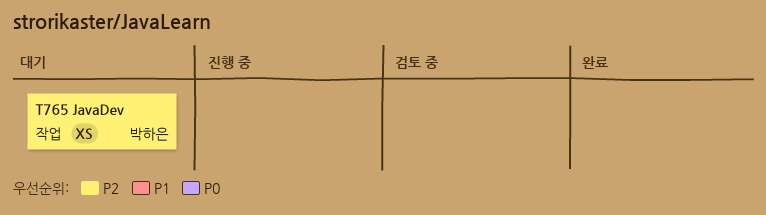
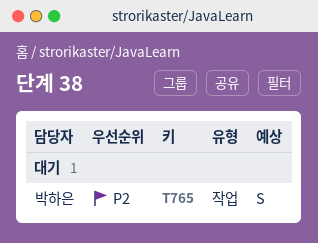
T765, estimate: XS -> S

